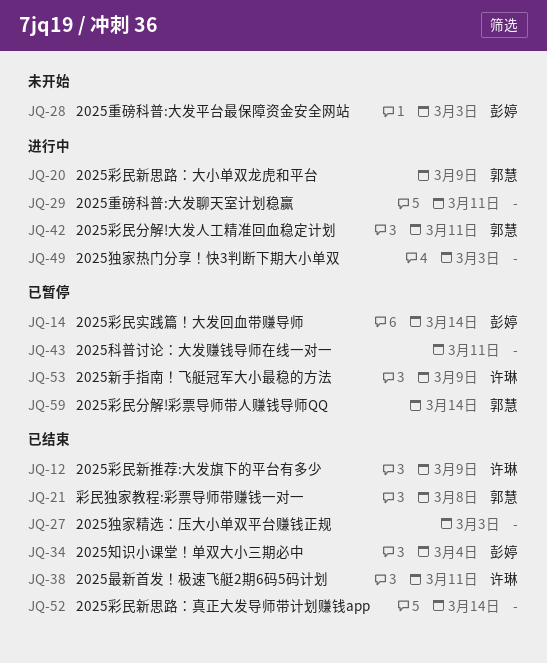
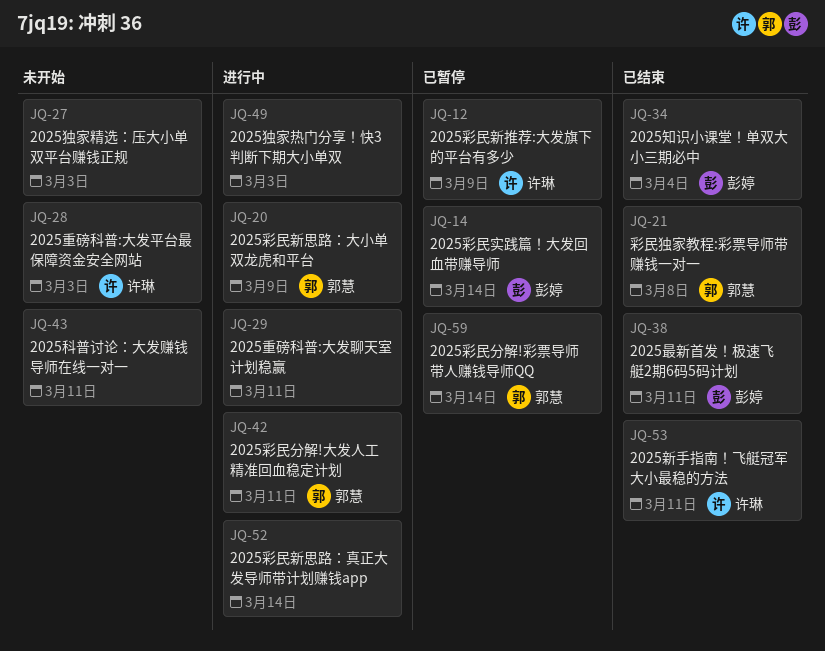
JQ-12, status: 已结束 -> 已暂停
JQ-27, status: 已结束 -> 未开始
JQ-28, owner: 彭婷 -> 许琳
JQ-38, owner: 许琳 -> 彭婷
JQ-43, status: 已暂停 -> 未开始
JQ-52, status: 已结束 -> 进行中
JQ-53, status: 已暂停 -> 已结束
JQ-53, due: Mar 9 -> Mar 11

